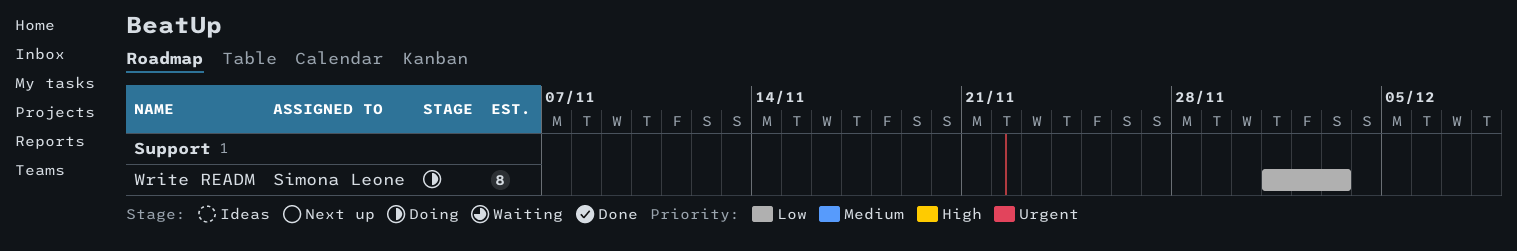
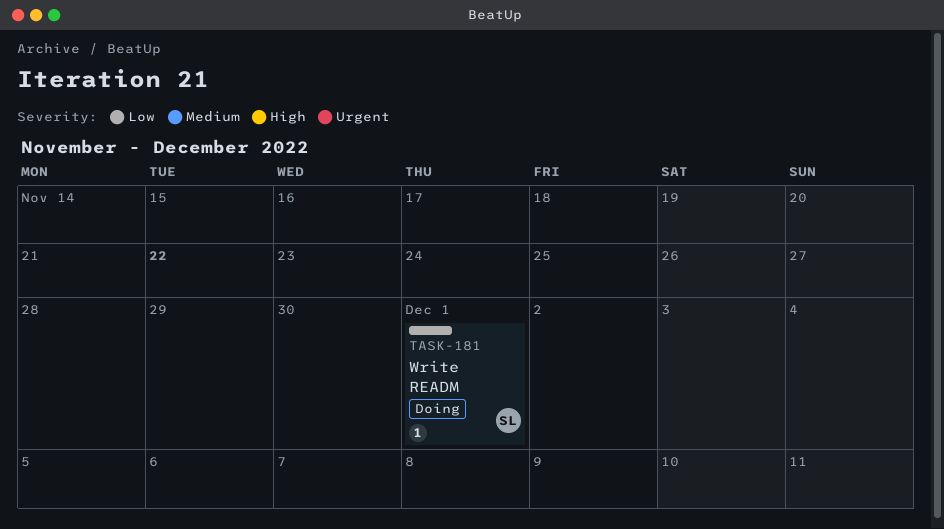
Write READM, estimate: 8 -> 1
Write READM, due: Dec 3 -> Dec 1

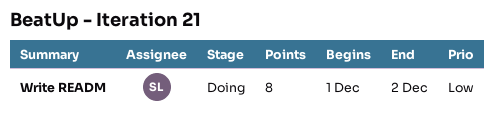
Write READM, estimate: 1 -> 8
Write READM, due: Dec 1 -> Dec 2

